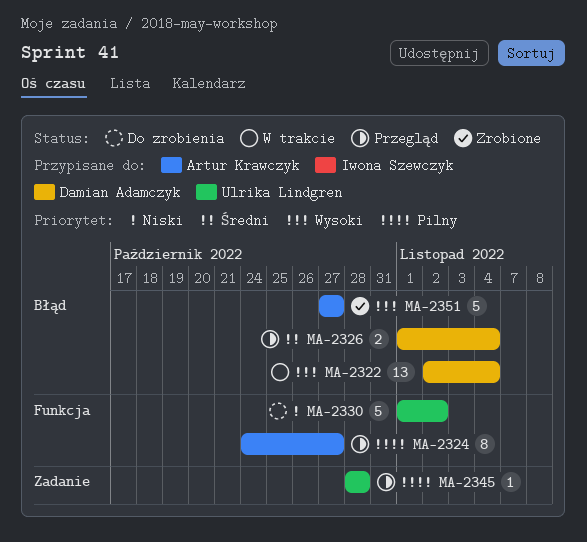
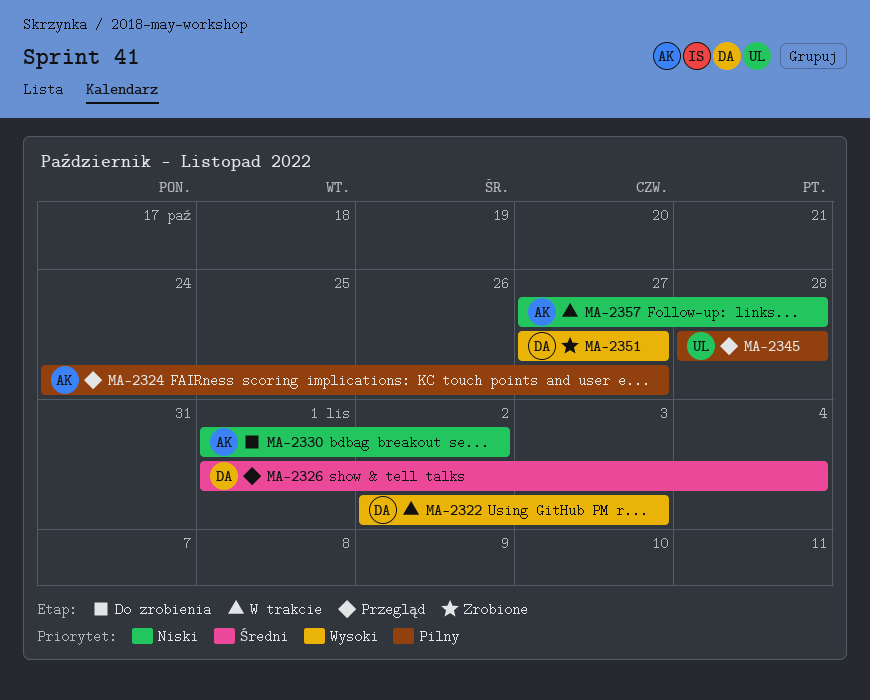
MA-2322, due: Nov 4 -> Nov 3
MA-2330, owner: Ulrika Lindgren -> Artur Krawczyk
MA-2351, owner: Artur Krawczyk -> Damian Adamczyk
MA-2357: none -> present

